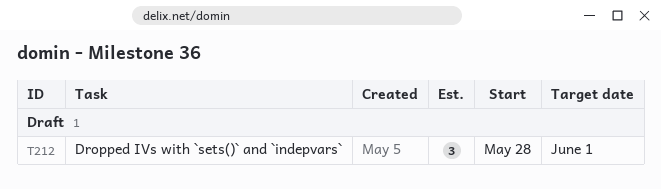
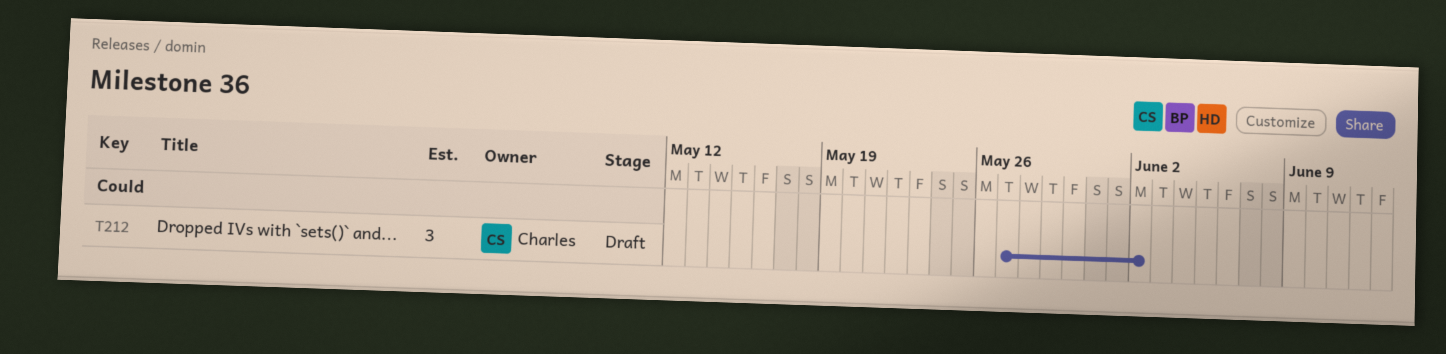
T212, start: May 28 -> May 27
T212, due: Jun 1 -> Jun 2

